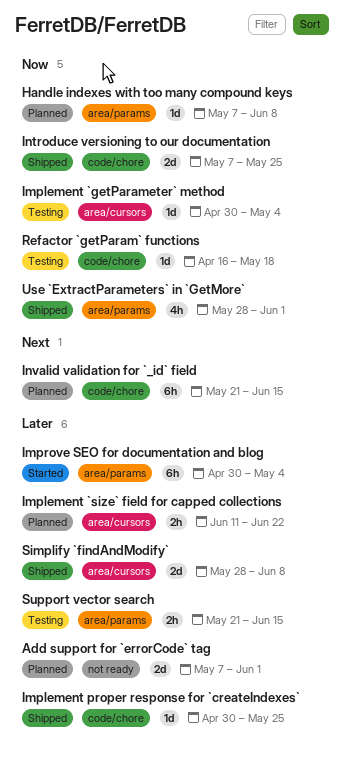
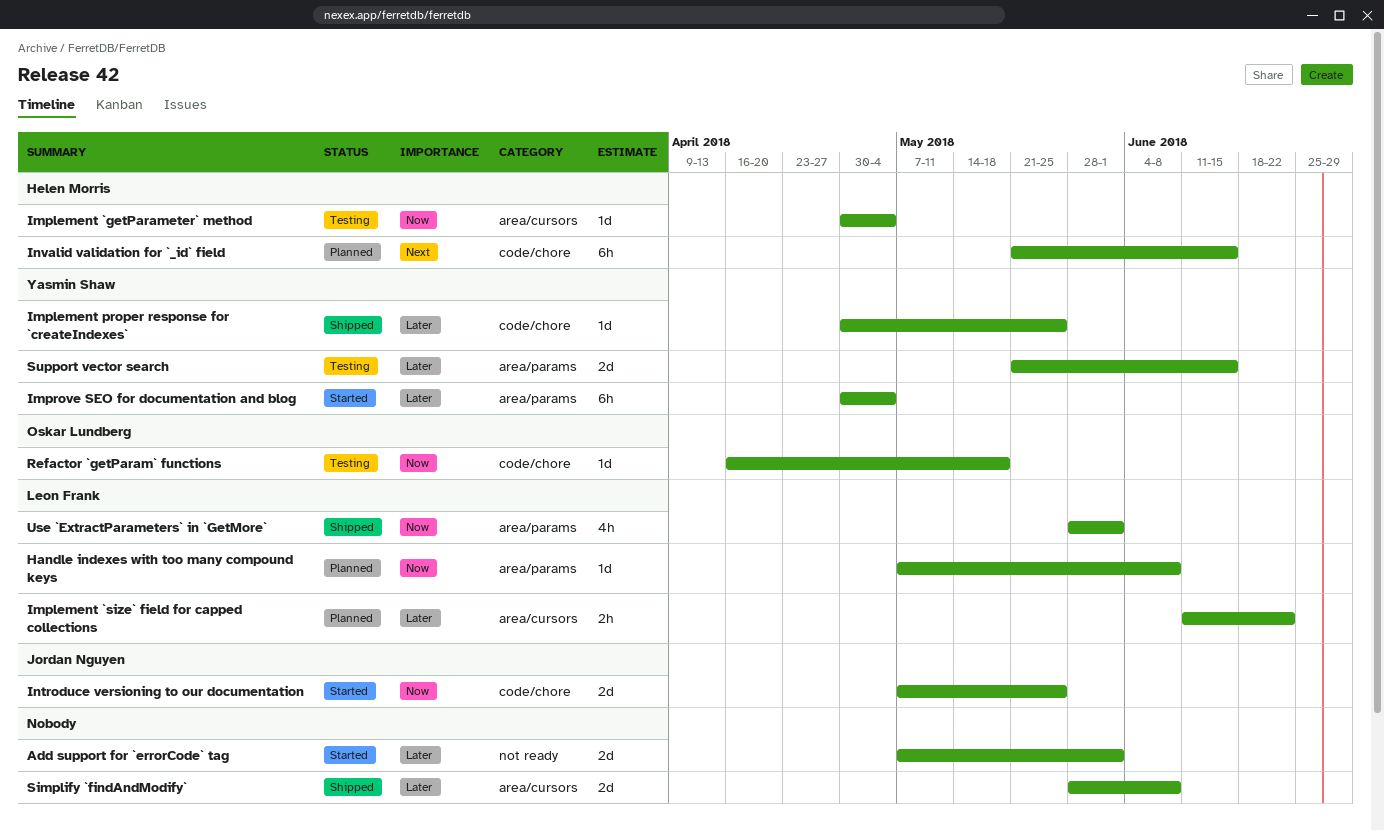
Add support for `errorCode` tag, status: Planned -> Started
Introduce versioning to our documentation, status: Shipped -> Started
Support vector search, estimate: 2h -> 2d

